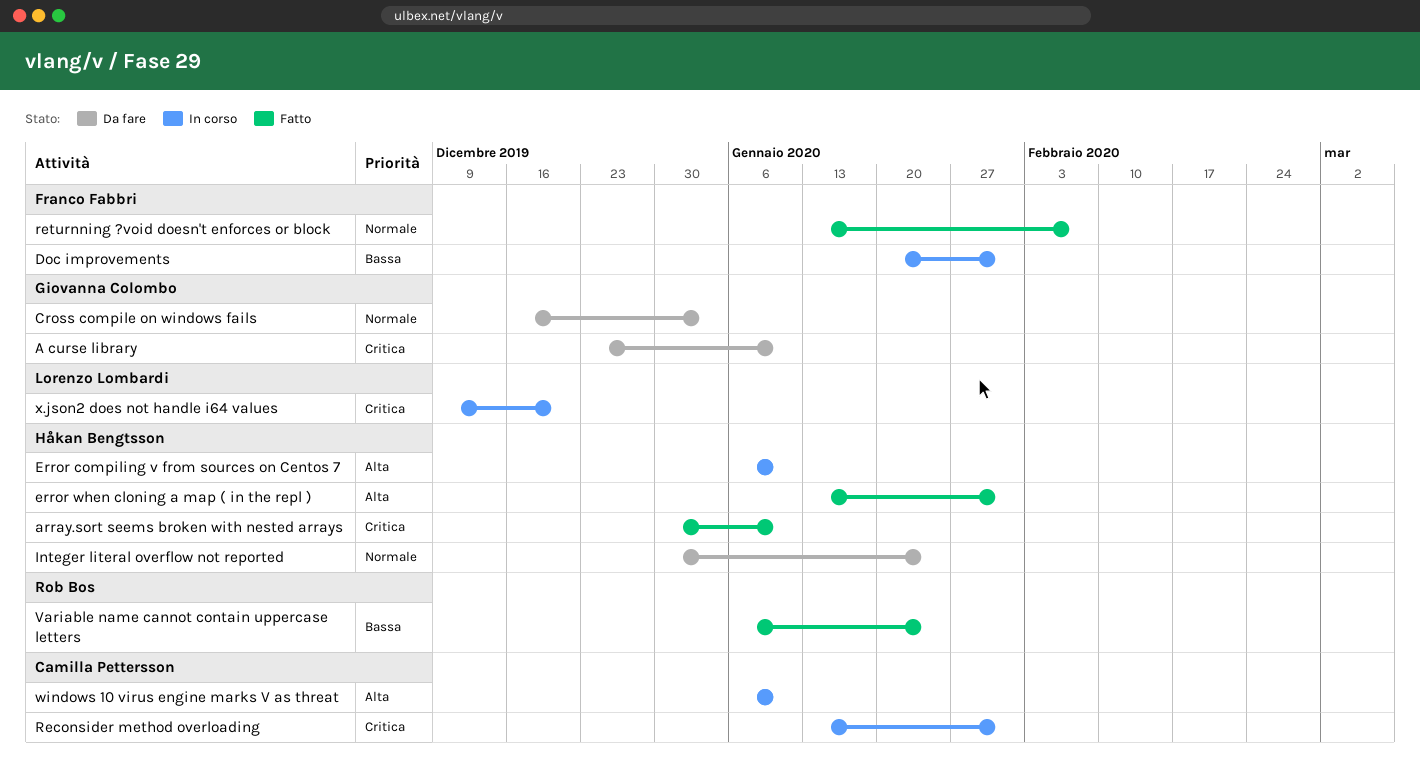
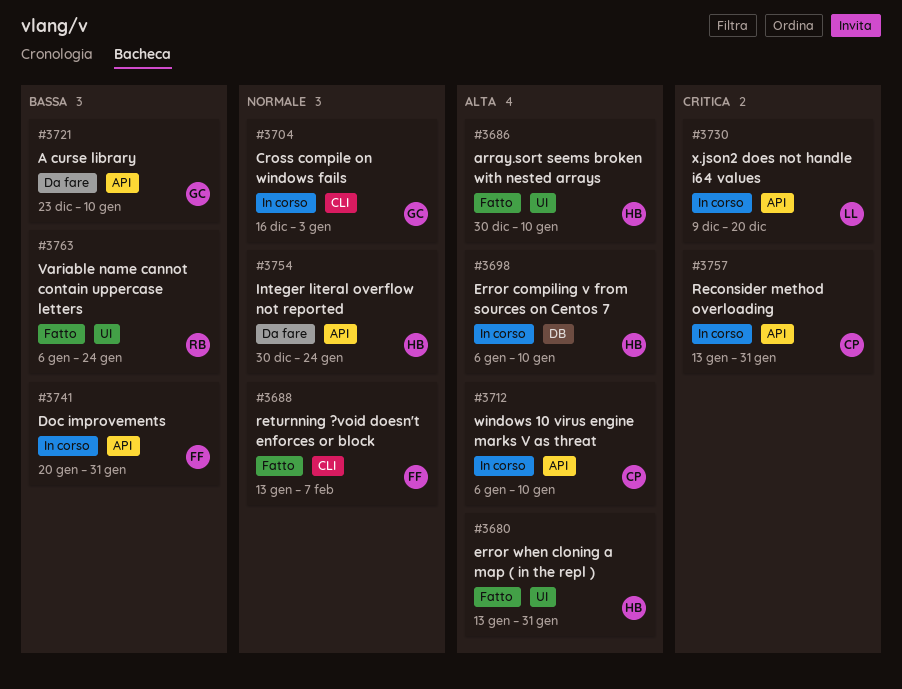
A curse library, priority: Critica -> Bassa
array.sort seems broken with nested arrays, priority: Critica -> Alta
Cross compile on windows fails, status: Da fare -> In corso

